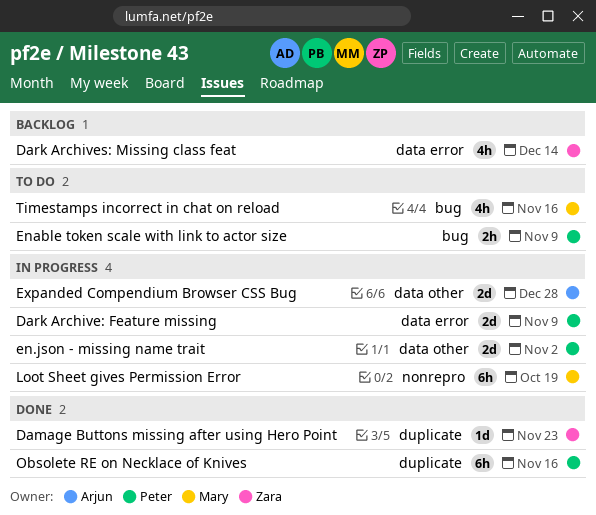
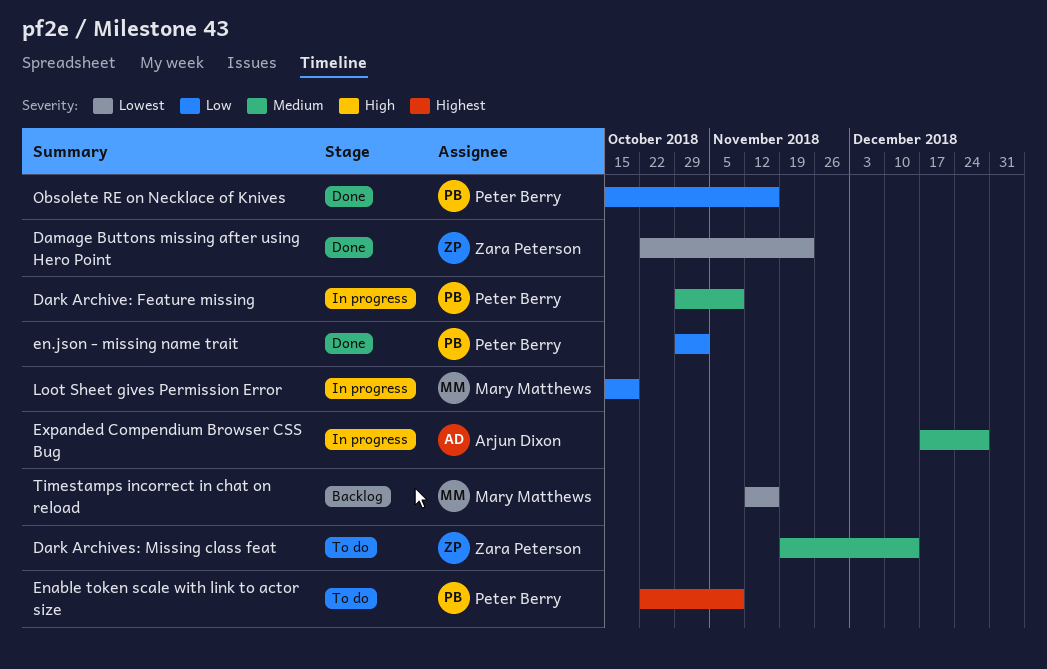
Dark Archives: Missing class feat, status: Backlog -> To do
en.json - missing name trait, status: In progress -> Done
Timestamps incorrect in chat on reload, status: To do -> Backlog

